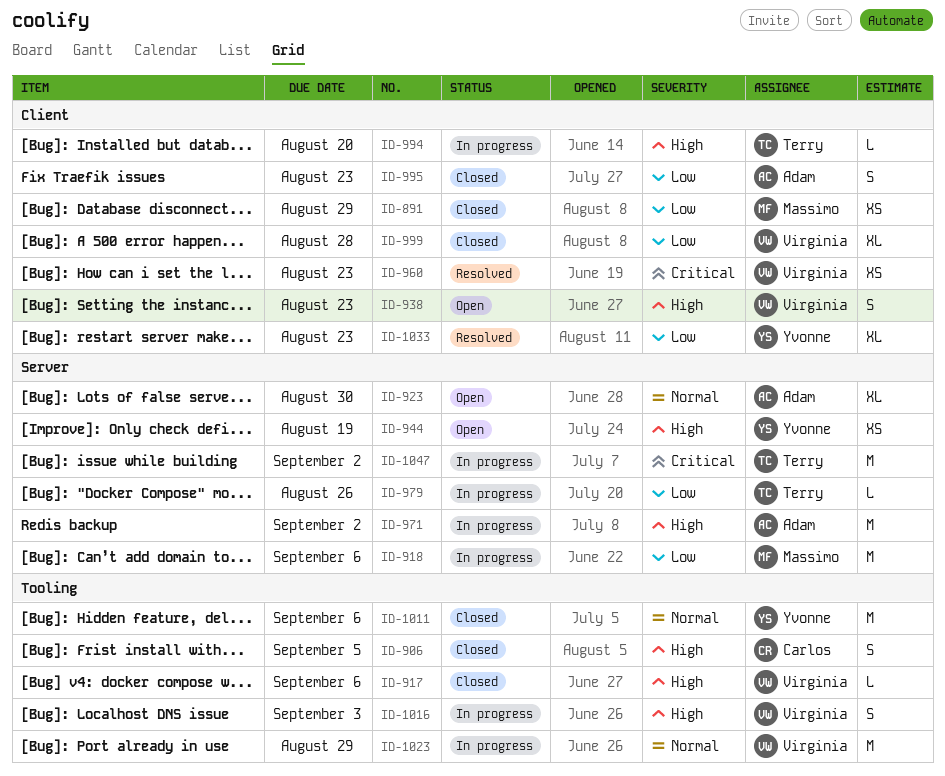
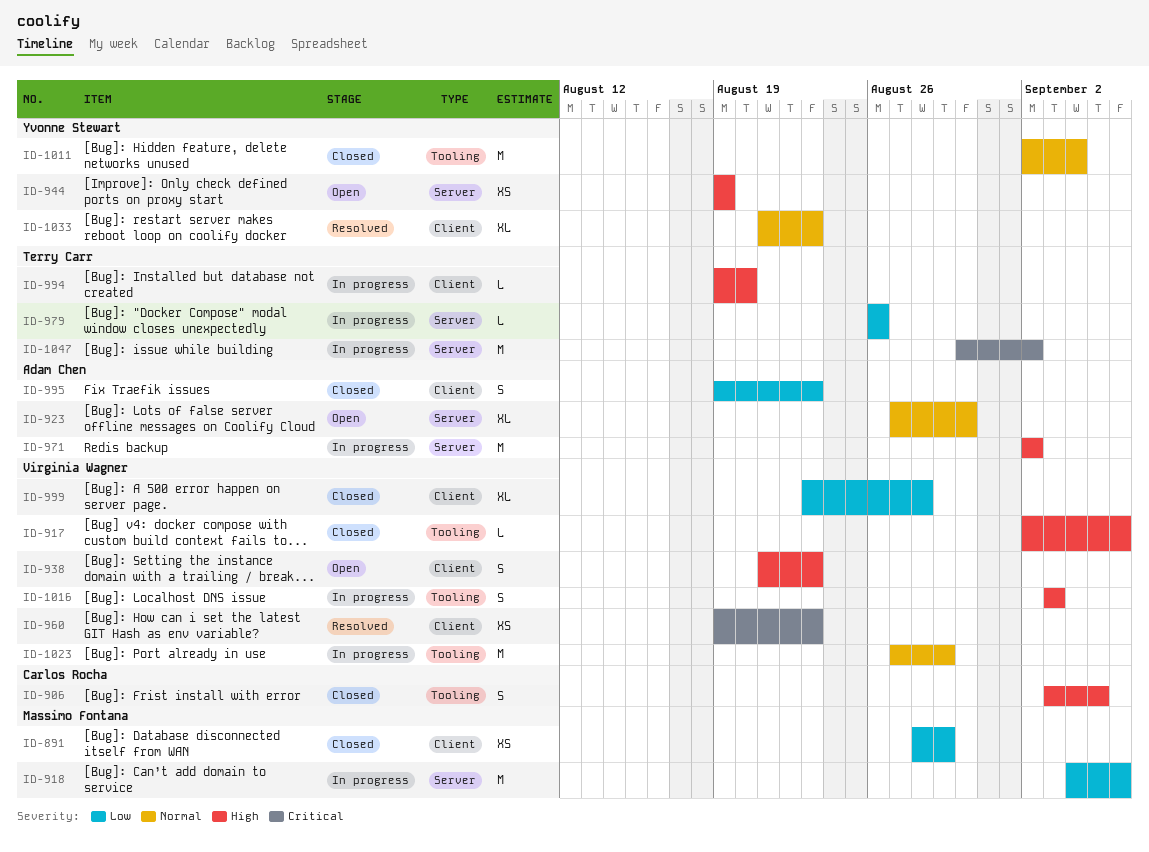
ID-1011, due: Sep 6 -> Sep 4
ID-1033, priority: Low -> Normal

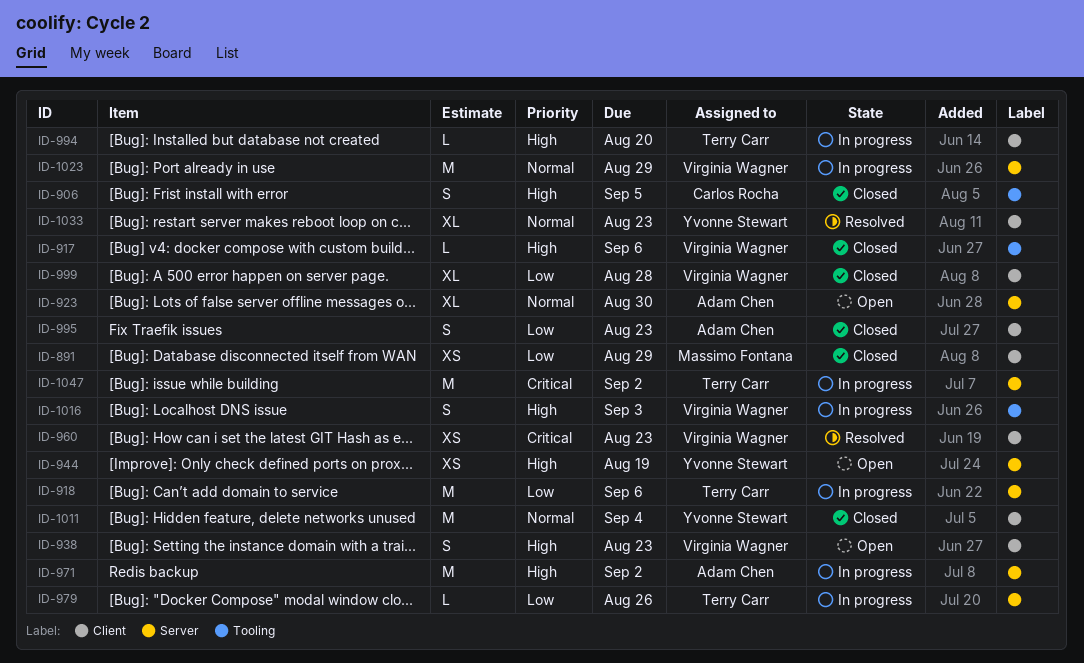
ID-918, owner: Massimo Fontana -> Terry Carr
ID-1011, label: Tooling -> Client
ID-1023, label: Tooling -> Server

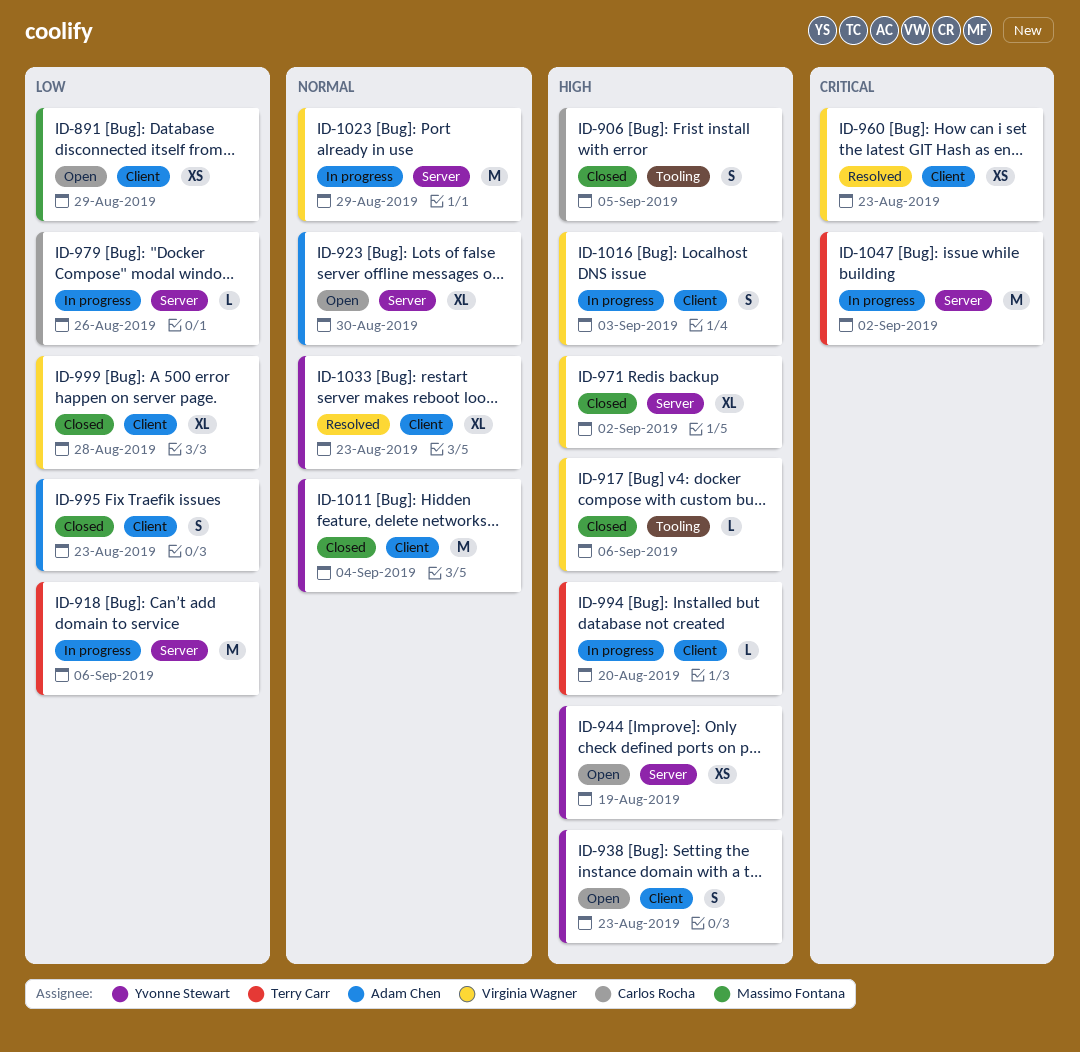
ID-891, status: Closed -> Open
ID-938, owner: Virginia Wagner -> Yvonne Stewart
ID-971, status: In progress -> Closed
ID-971, owner: Adam Chen -> Virginia Wagner
ID-971, estimate: M -> XL
ID-979, owner: Terry Carr -> Carlos Rocha
ID-1016, label: Tooling -> Client

